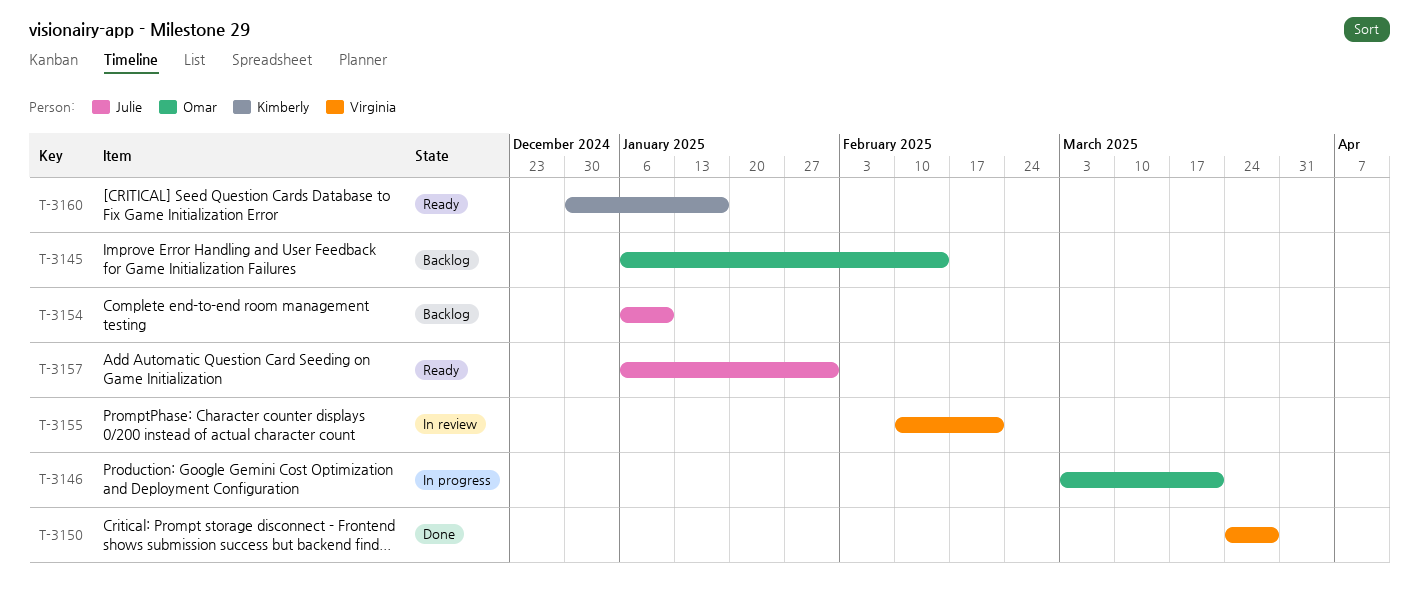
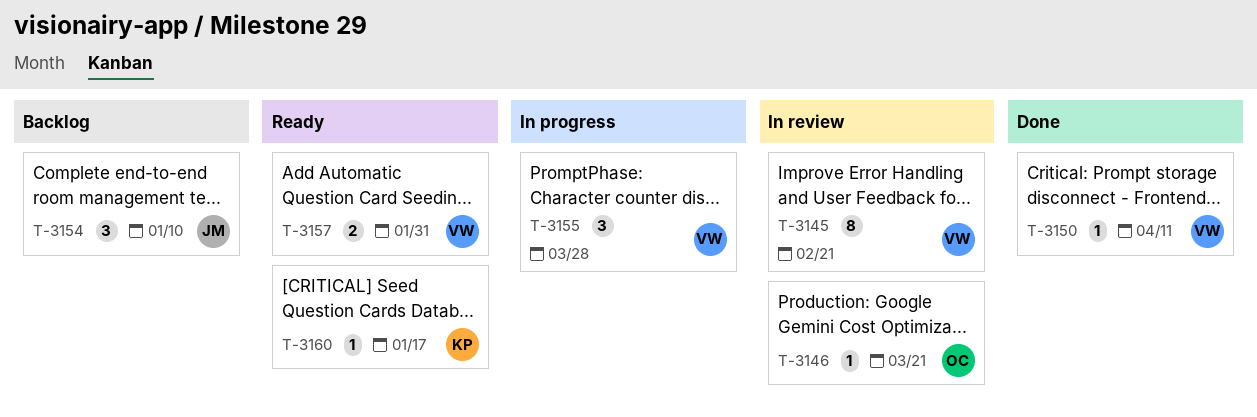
T-3145, status: Backlog -> In review
T-3145, owner: Omar -> Virginia
T-3145, due: Feb 14 -> Feb 21
T-3146, status: In progress -> In review
T-3150, due: Mar 28 -> Apr 11
T-3155, status: In review -> In progress
T-3155, due: Feb 21 -> Mar 28
T-3157, owner: Julie -> Virginia

